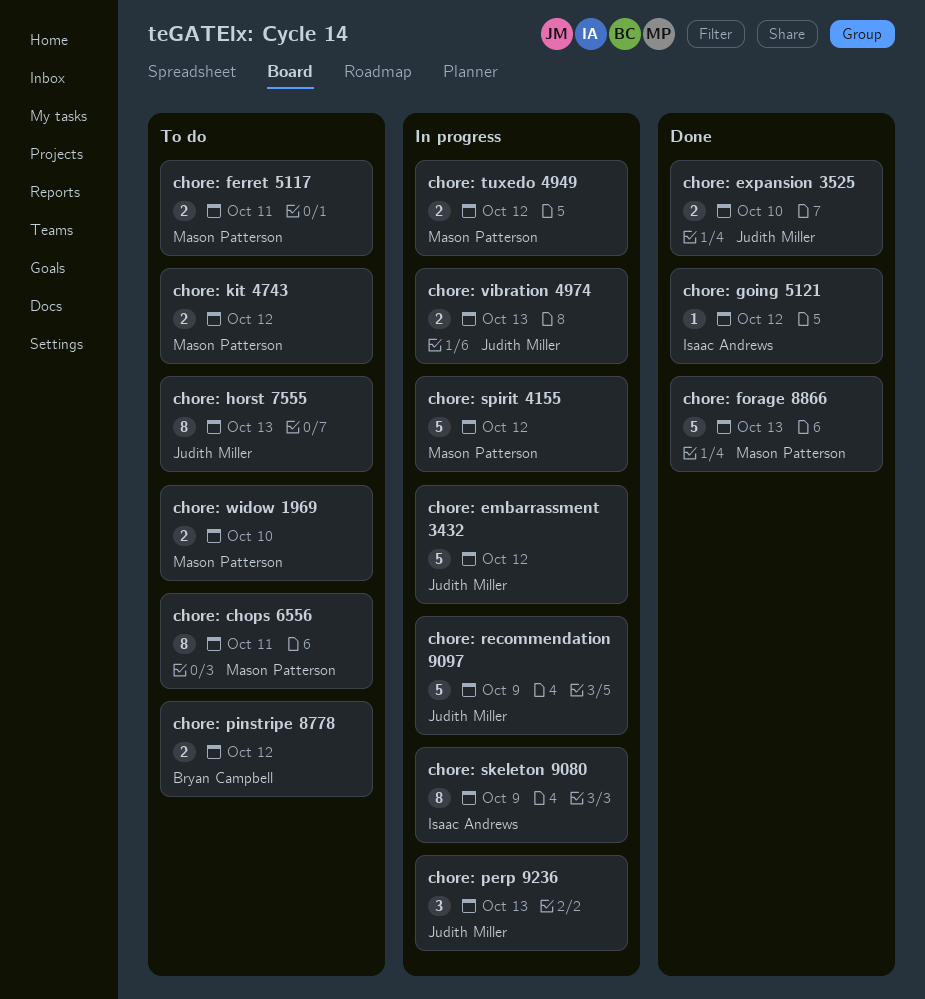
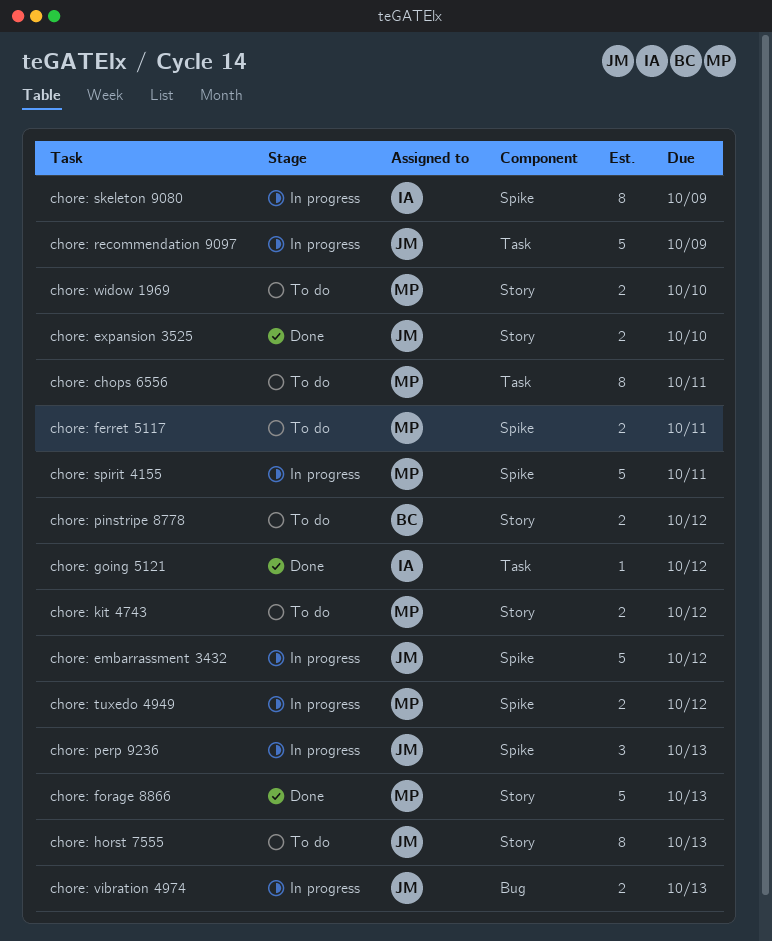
chore: spirit 4155, due: Oct 12 -> Oct 11

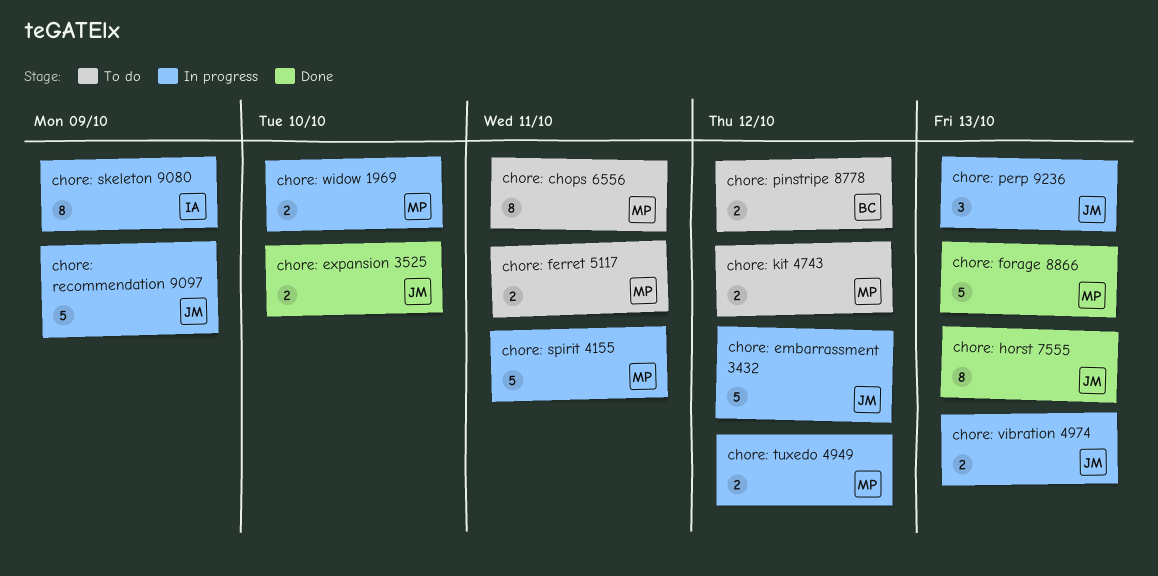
chore: going 5121: present -> none
chore: horst 7555, status: To do -> Done
chore: widow 1969, status: To do -> In progress

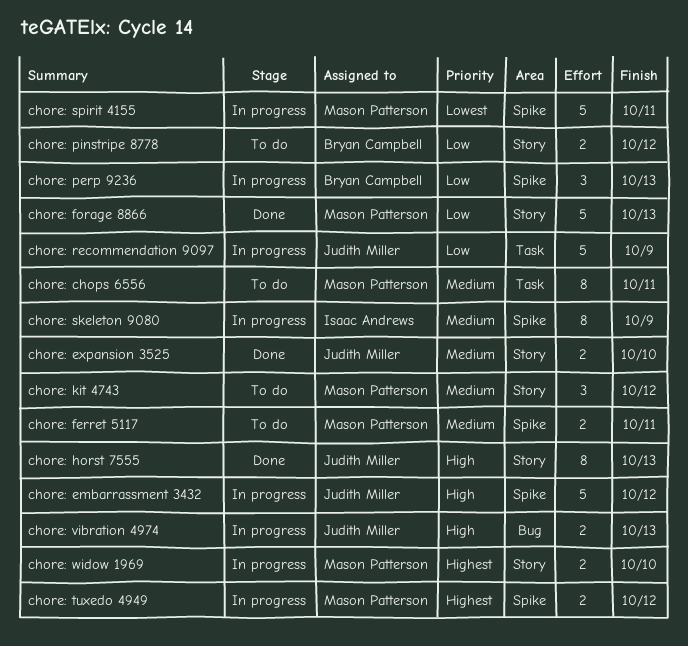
chore: kit 4743, estimate: 2 -> 3
chore: perp 9236, owner: Judith Miller -> Bryan Campbell

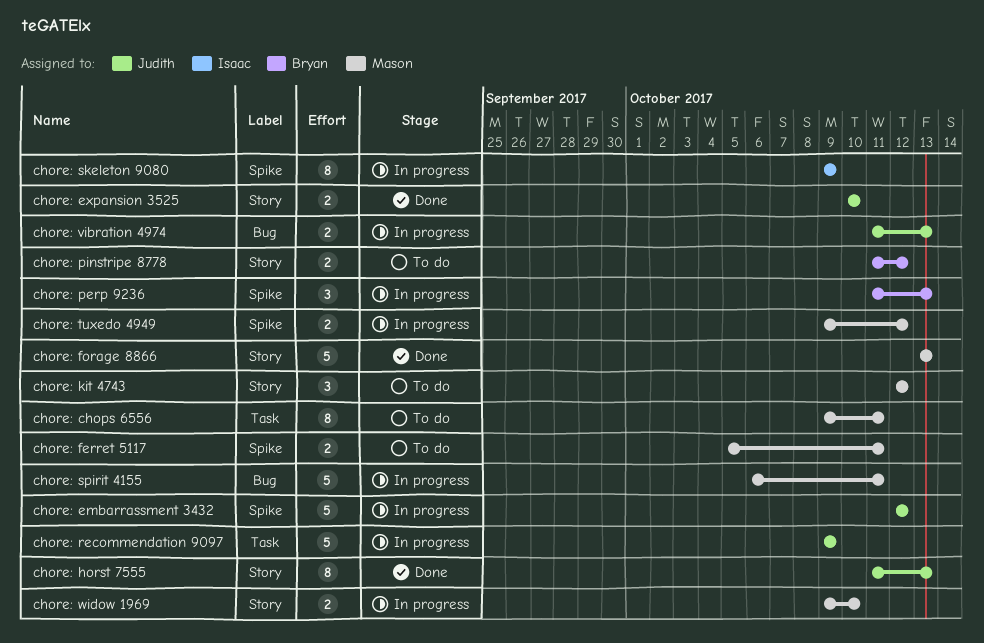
chore: spirit 4155, label: Spike -> Bug

